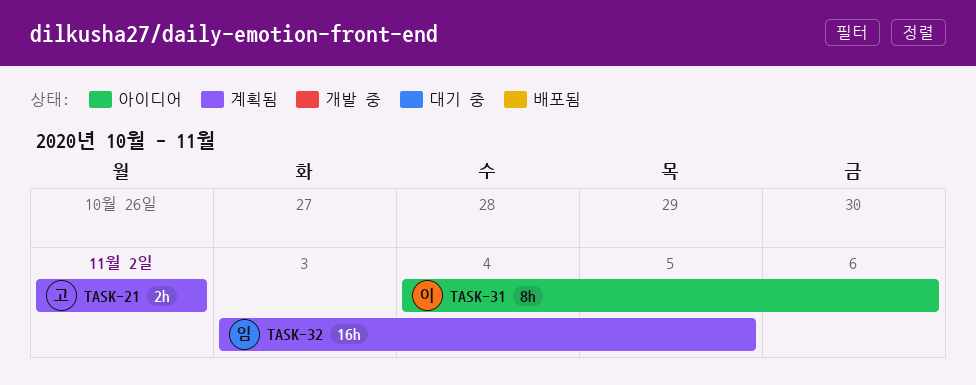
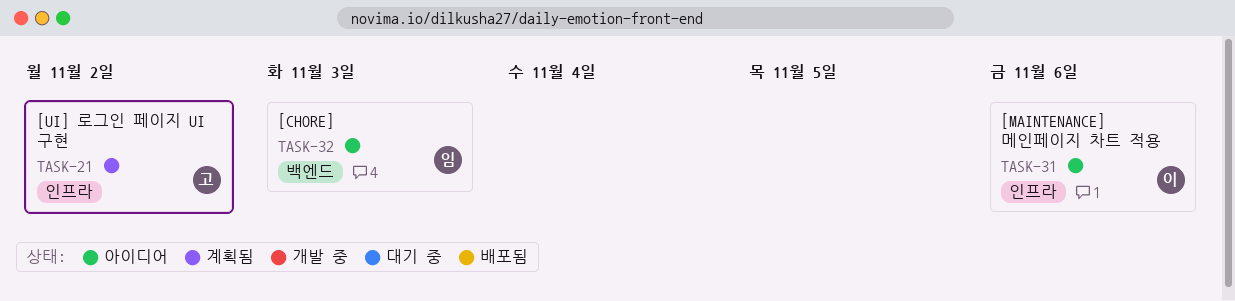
TASK-32, status: 계획됨 -> 아이디어
TASK-32, due: Nov 5 -> Nov 3

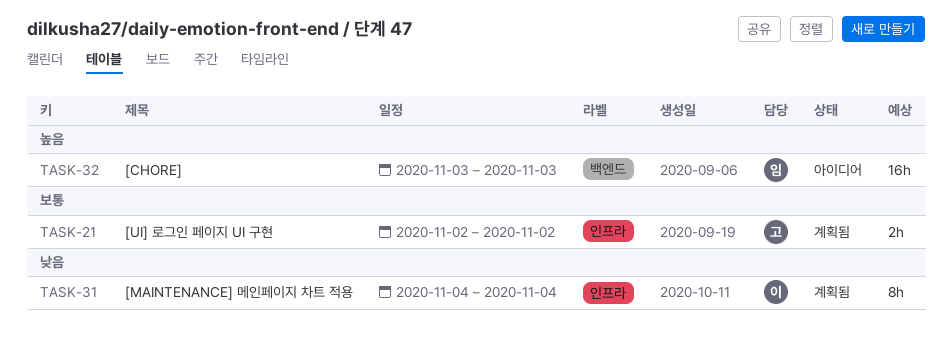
TASK-31, status: 아이디어 -> 계획됨
TASK-31, due: Nov 6 -> Nov 4

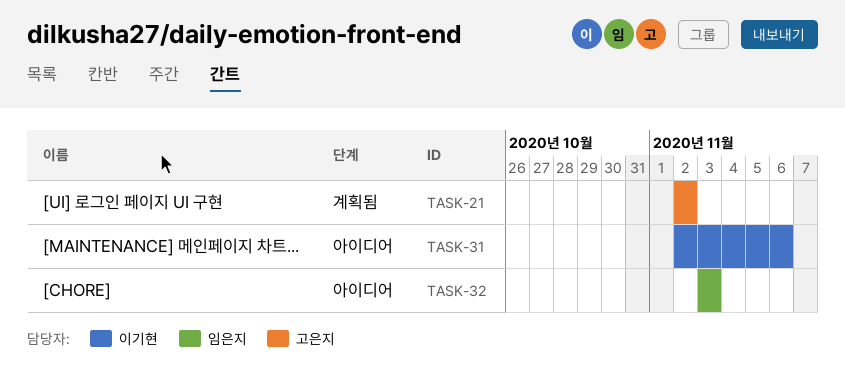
TASK-31, status: 계획됨 -> 아이디어
TASK-31, start: Nov 4 -> Nov 2
TASK-31, due: Nov 4 -> Nov 6

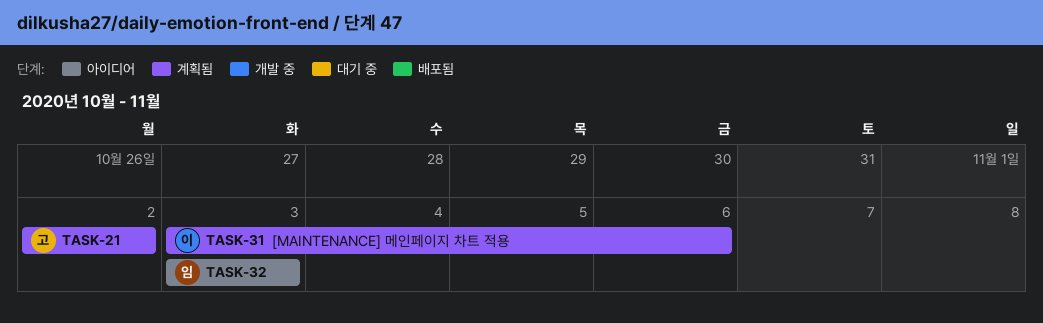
TASK-31, status: 아이디어 -> 계획됨
TASK-31, start: Nov 2 -> Nov 3

